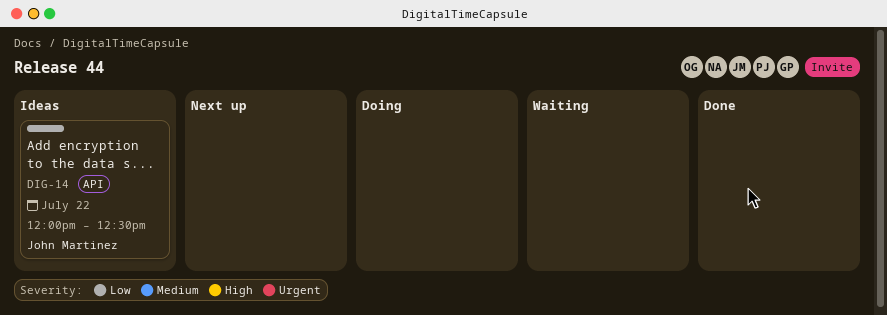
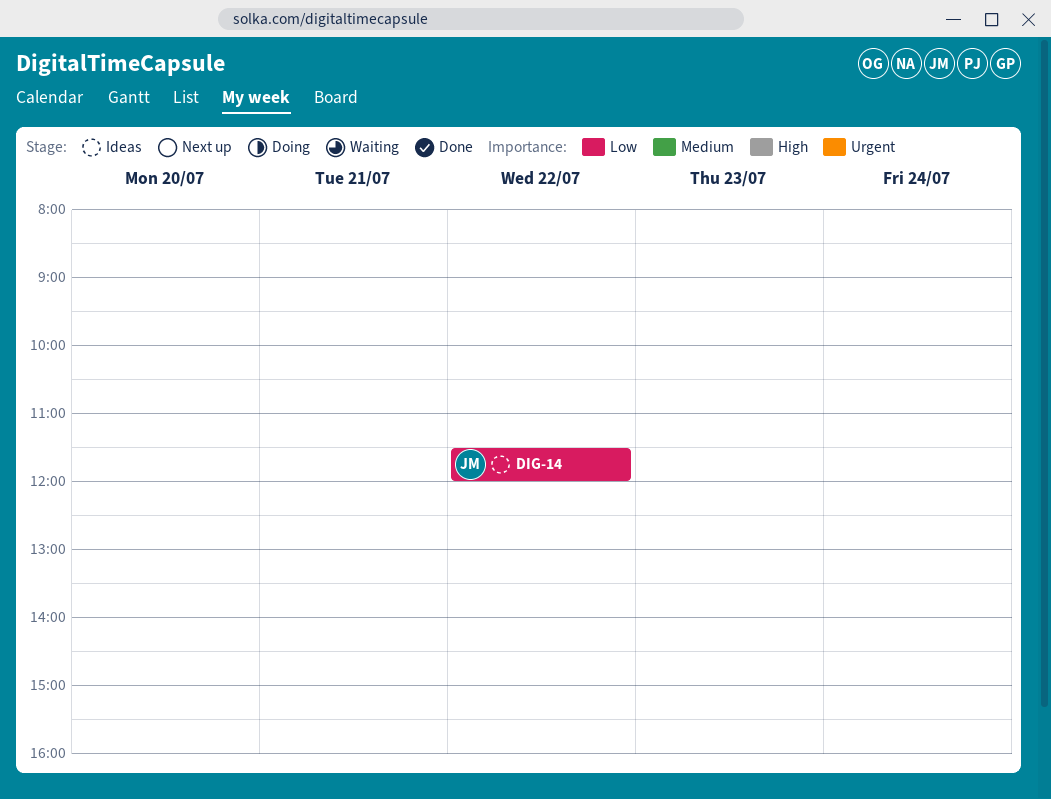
DIG-14, begins: 12:00 -> 11:30
DIG-14, ends: 12:30 -> 12:00

